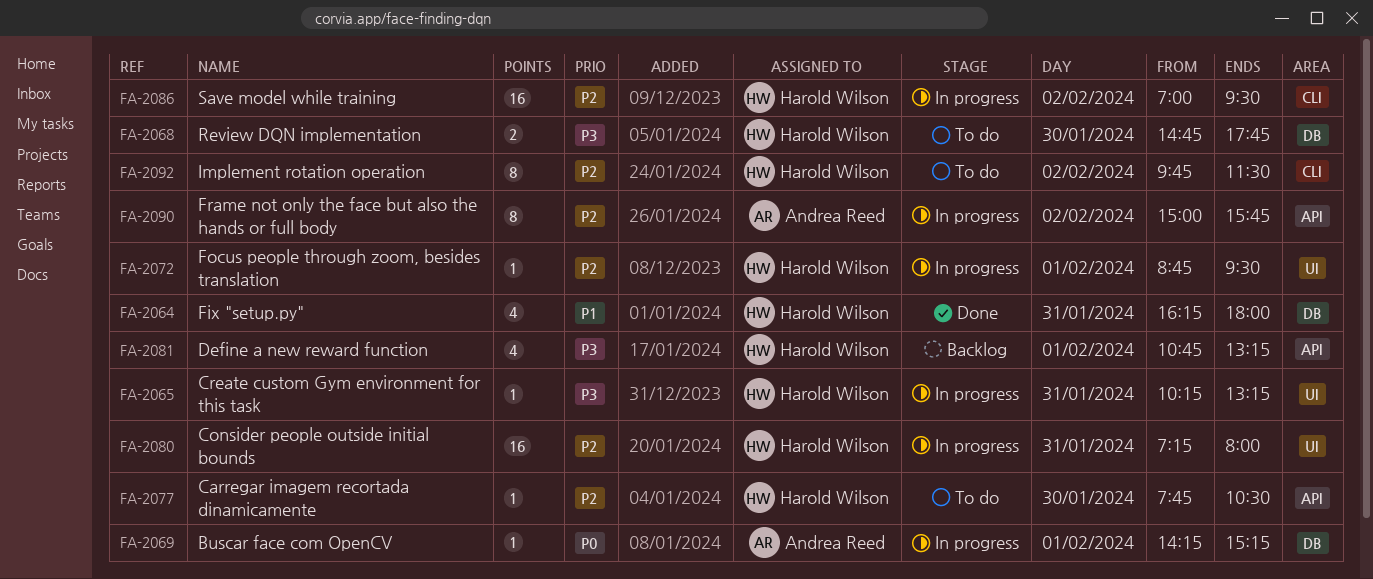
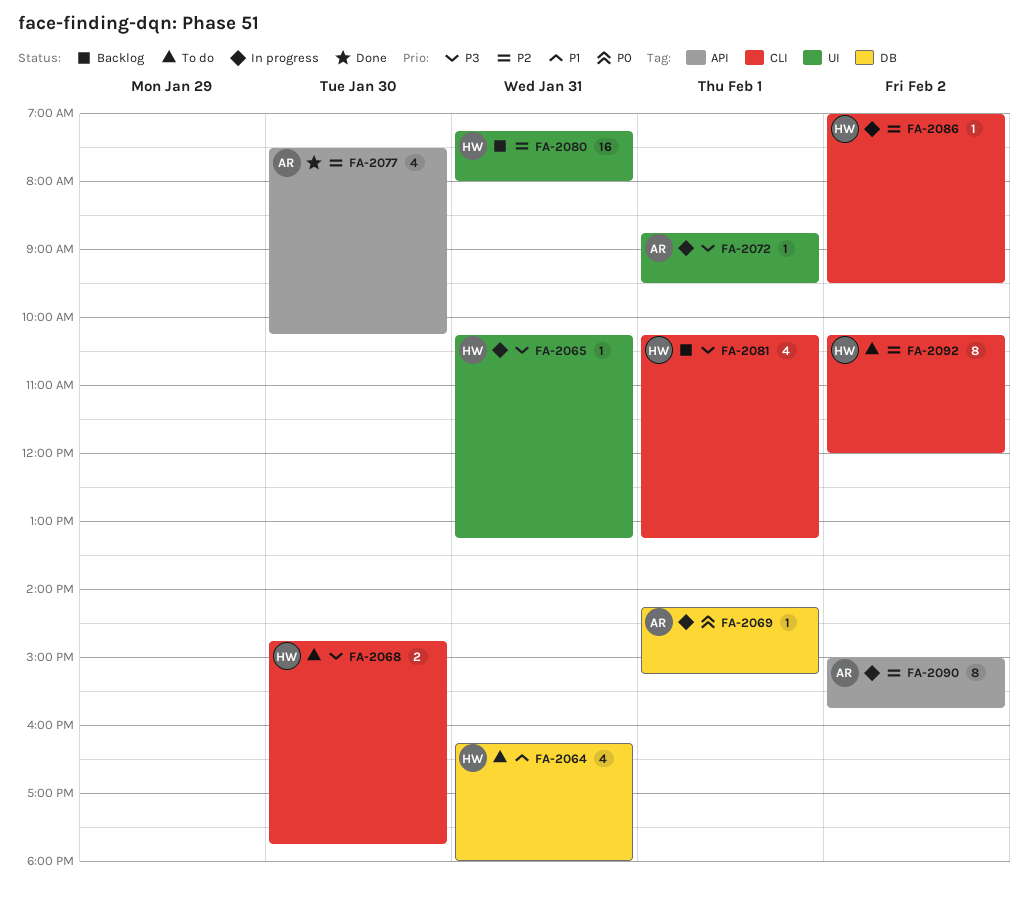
FA-2064, status: Done -> To do
FA-2068, label: DB -> CLI
FA-2072, owner: Harold Wilson -> Andrea Reed
FA-2072, priority: P2 -> P3
FA-2077, status: To do -> Done
FA-2077, owner: Harold Wilson -> Andrea Reed
FA-2077, estimate: 1 -> 4
FA-2077, begins: 07:45 -> 07:30
FA-2077, ends: 10:30 -> 10:15
FA-2080, status: In progress -> Backlog
FA-2081, label: API -> CLI
FA-2081, begins: 10:45 -> 10:15
FA-2086, estimate: 16 -> 1
FA-2092, begins: 09:45 -> 10:15
FA-2092, ends: 11:30 -> 12:00

